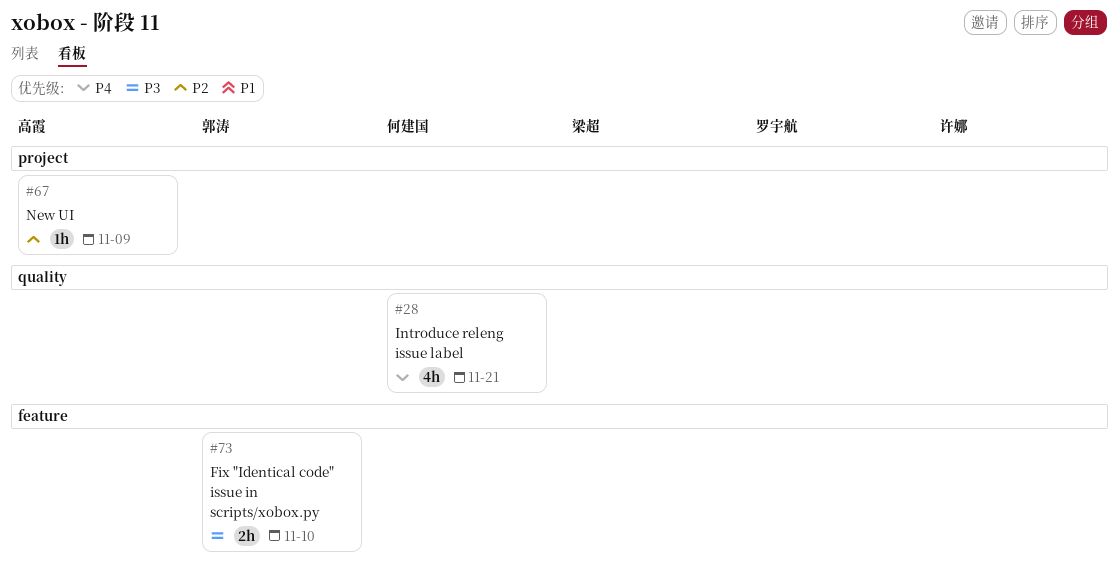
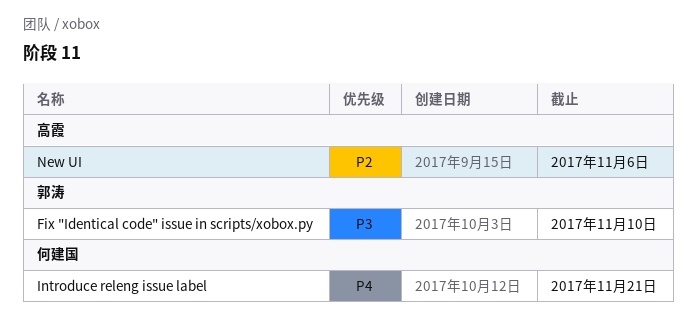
New UI, due: Nov 9 -> Nov 6

